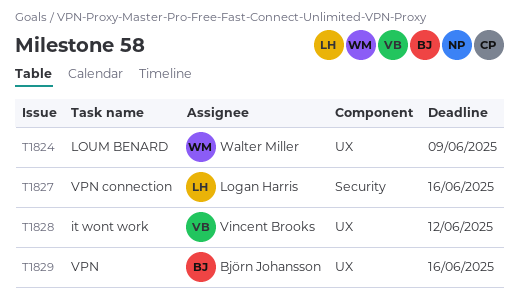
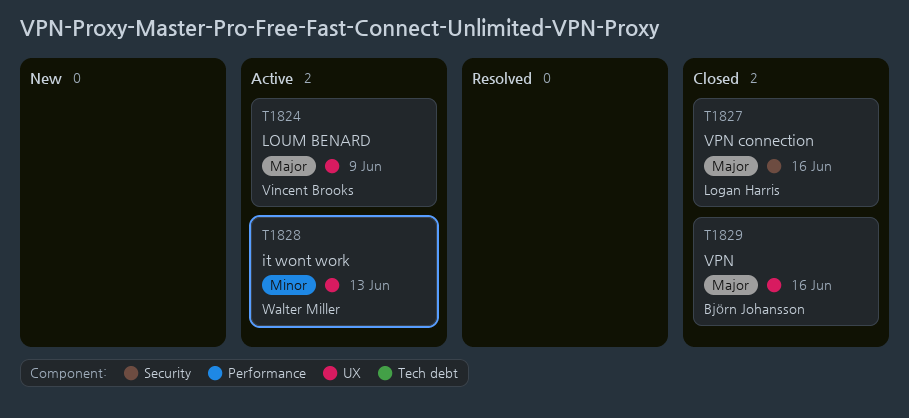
T1824, owner: Walter Miller -> Vincent Brooks
T1828, owner: Vincent Brooks -> Walter Miller
T1828, due: Jun 12 -> Jun 13

